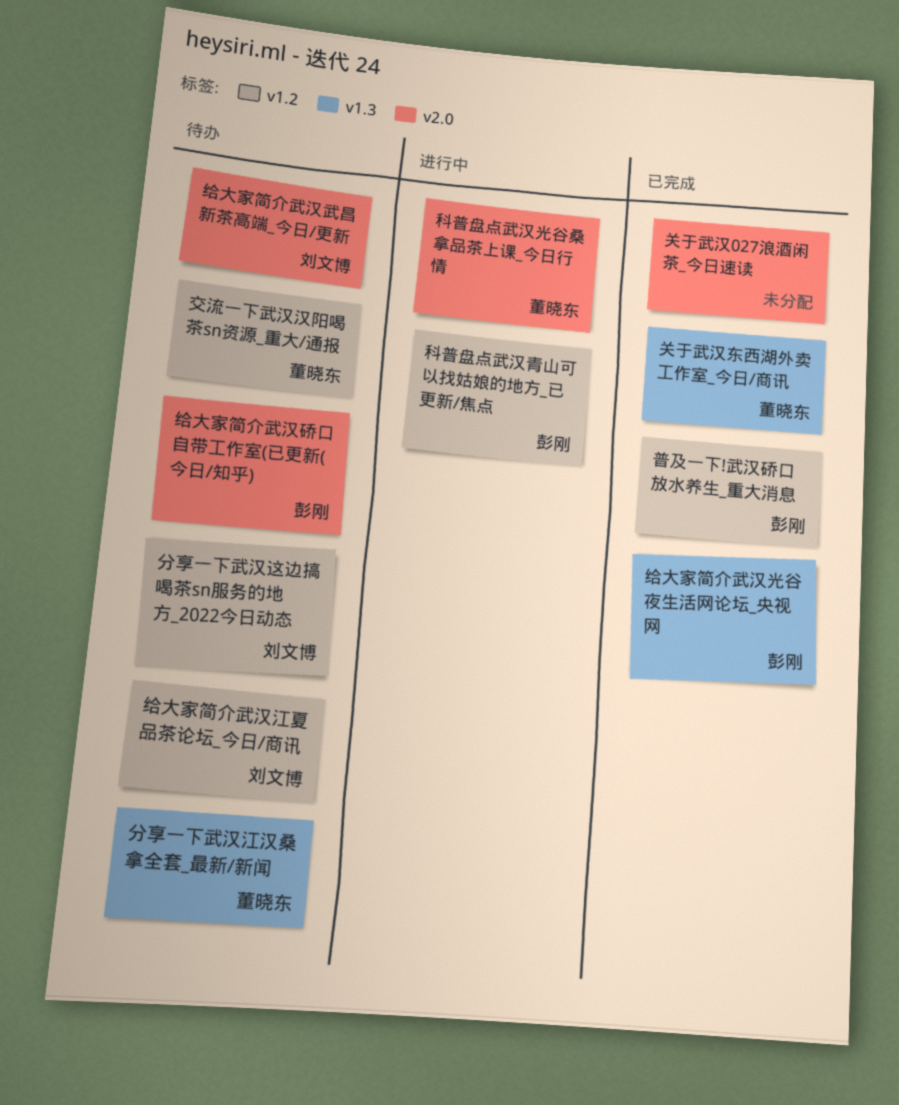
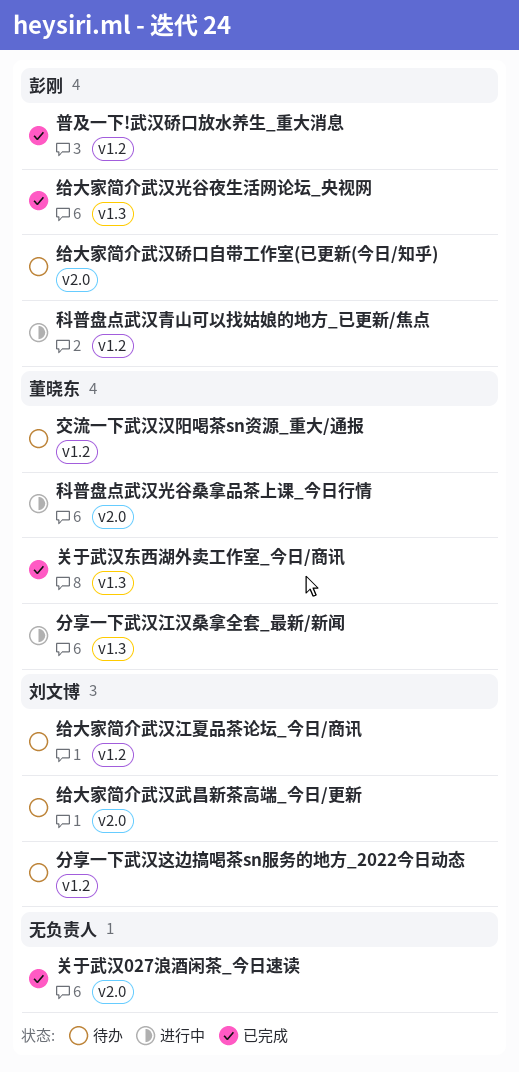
分享一下武汉江汉桑拿全套_最新/新闻, status: 待办 -> 进行中

